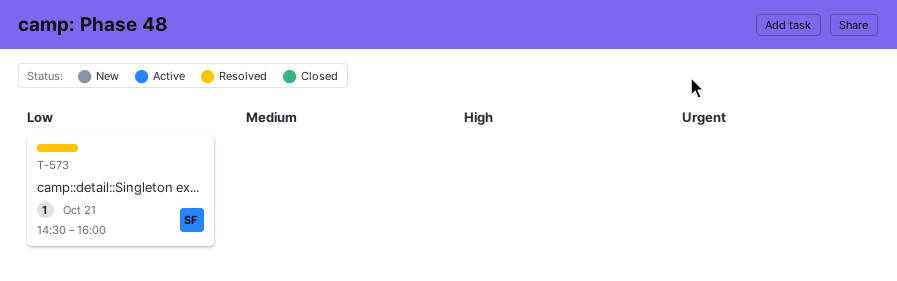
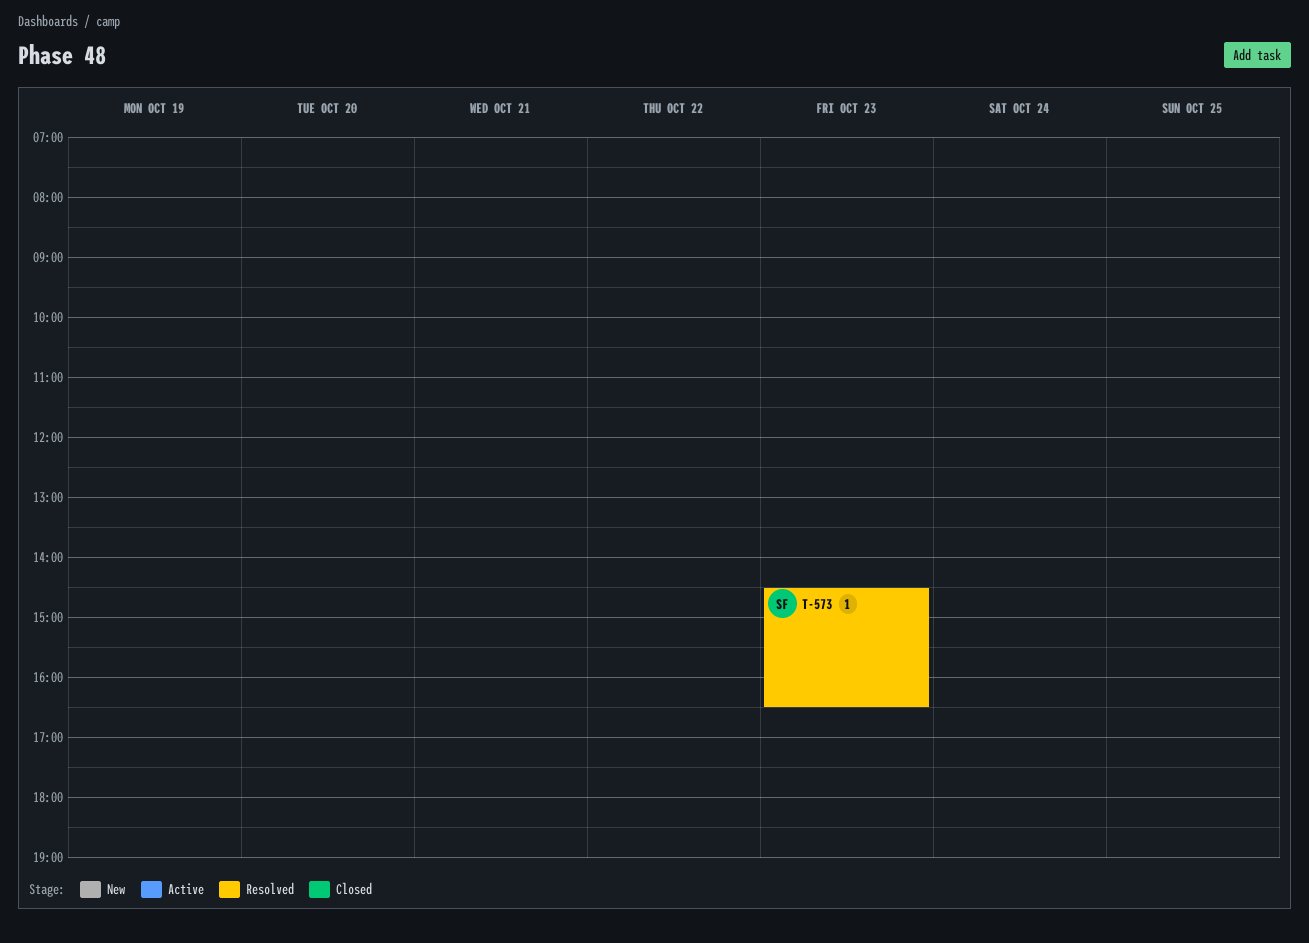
T-573, day: Oct 21 -> Oct 23
T-573, ends: 16:00 -> 16:30

